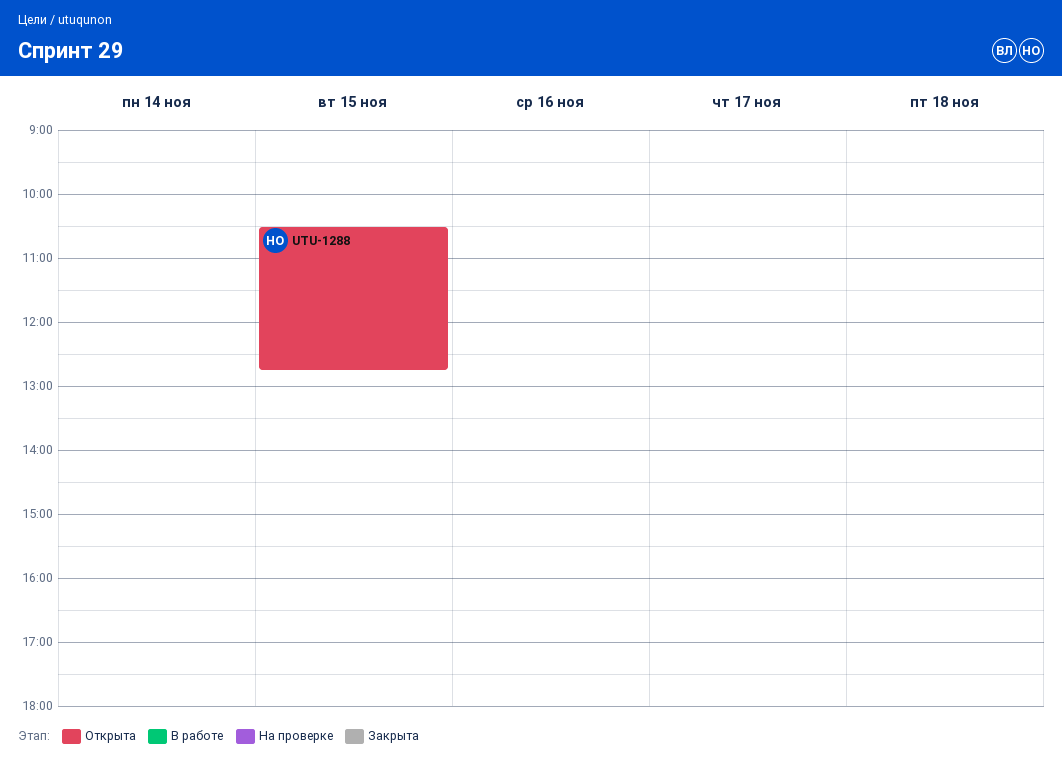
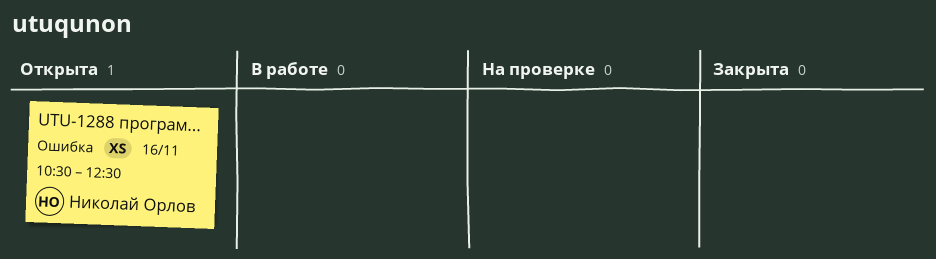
UTU-1288, day: Nov 15 -> Nov 16
UTU-1288, ends: 12:45 -> 12:30

